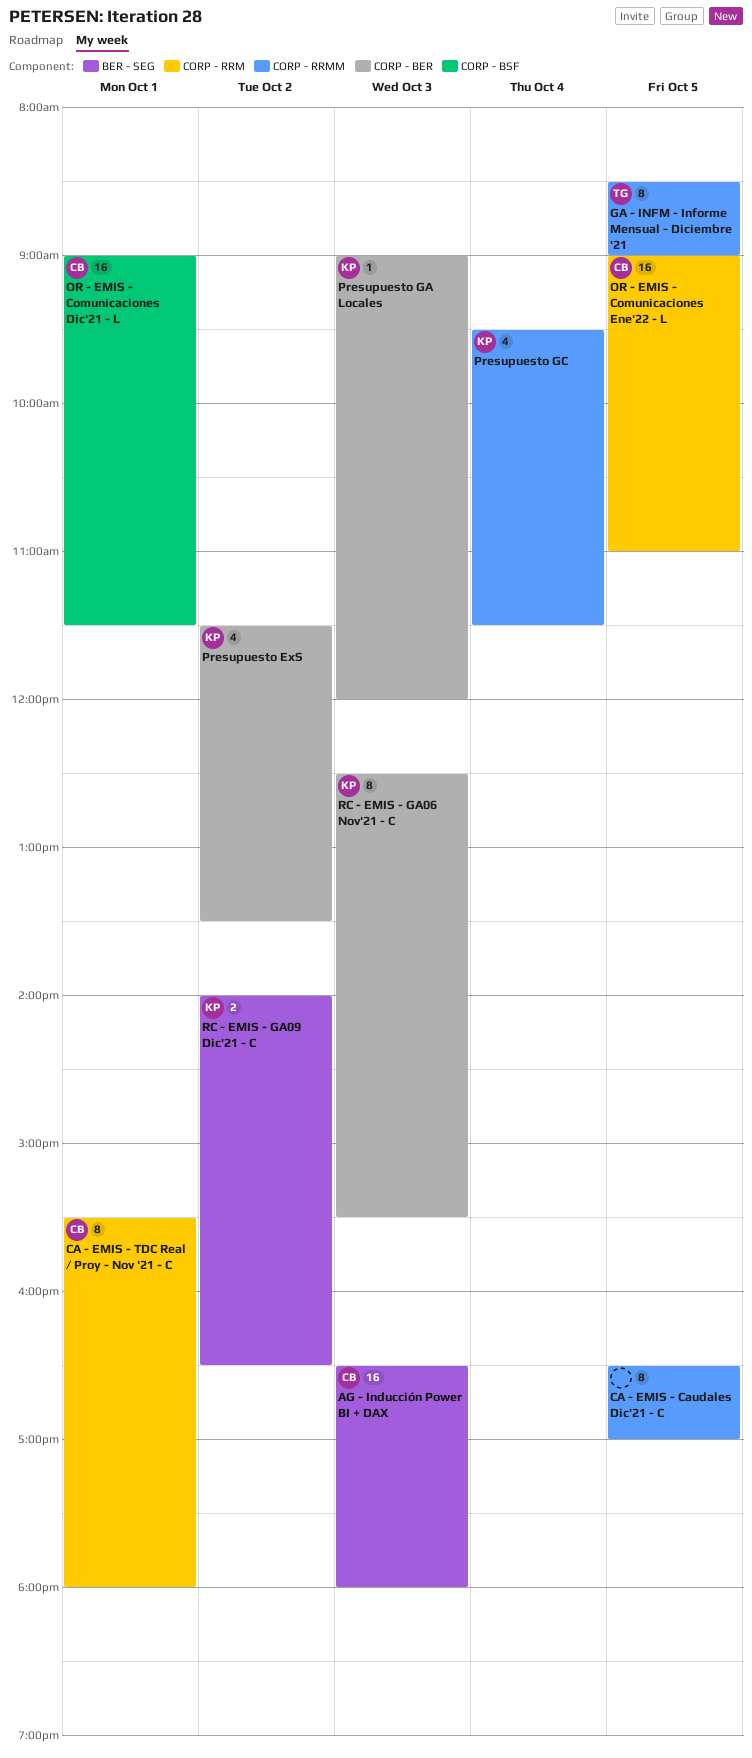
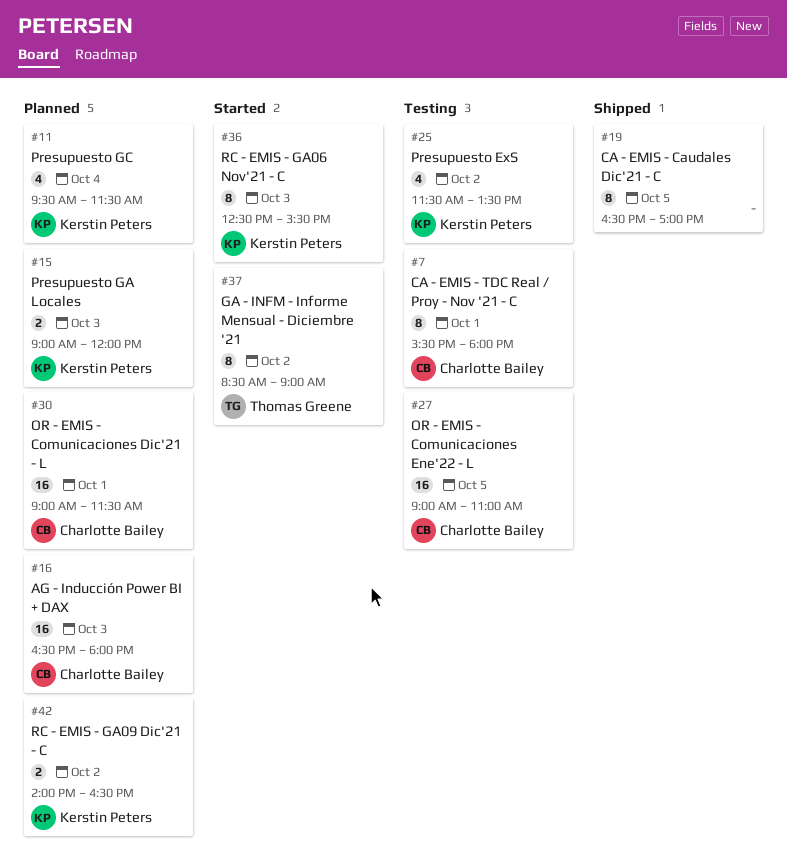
GA - INFM - Informe Mensual - Diciembre '21, day: Oct 5 -> Oct 2
Presupuesto GA Locales, estimate: 1 -> 2

